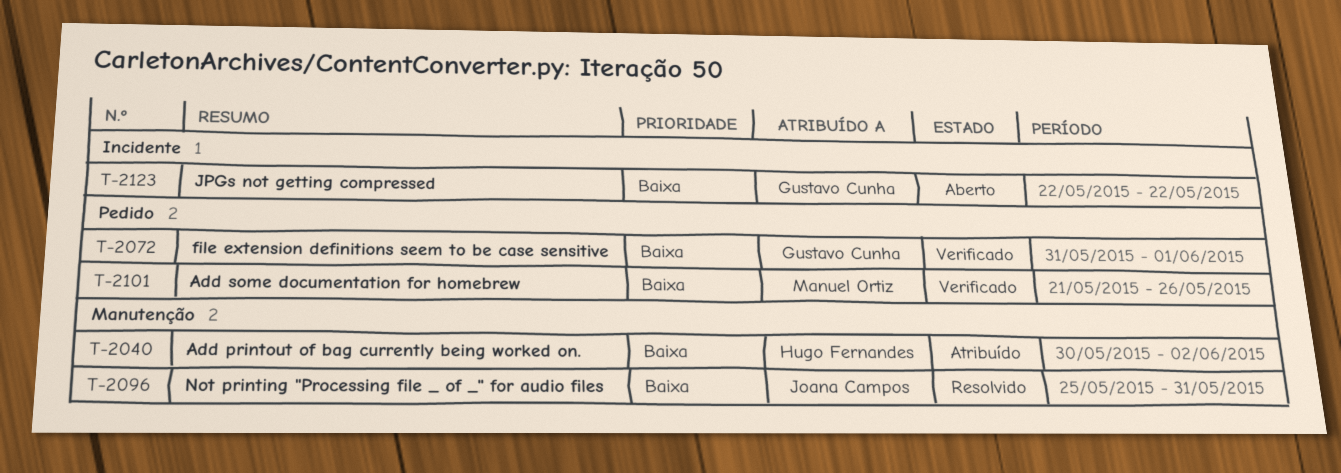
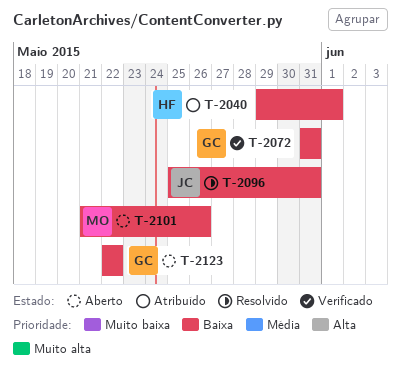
T-2040, start: May 30 -> May 29
T-2040, due: Jun 2 -> Jun 1
T-2072, due: Jun 1 -> May 31
T-2101, status: Verificado -> Aberto

